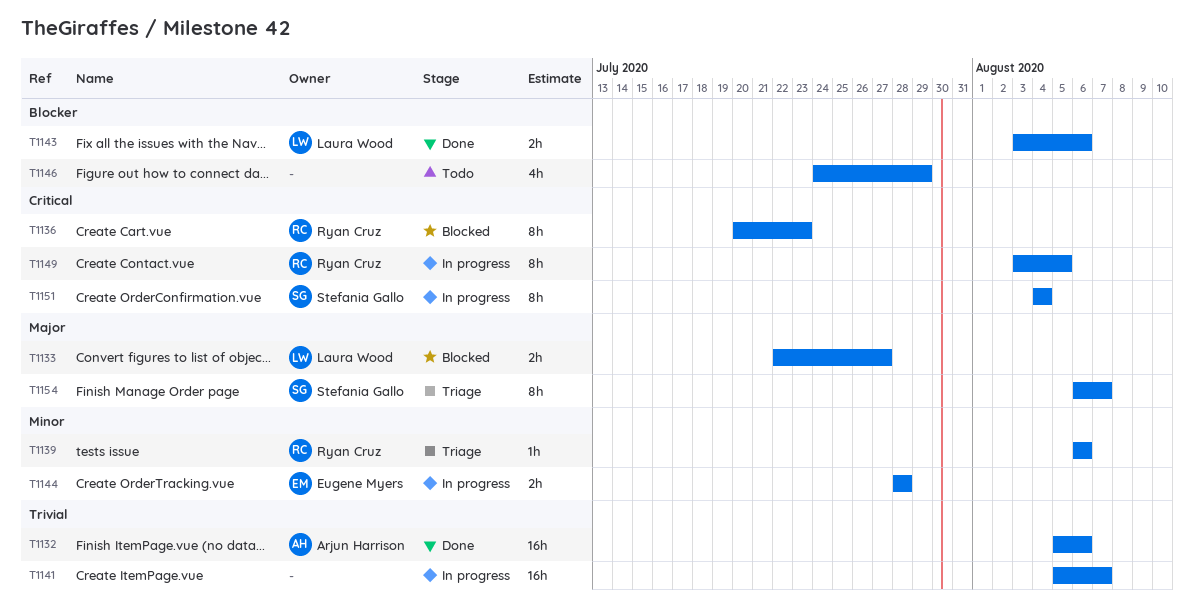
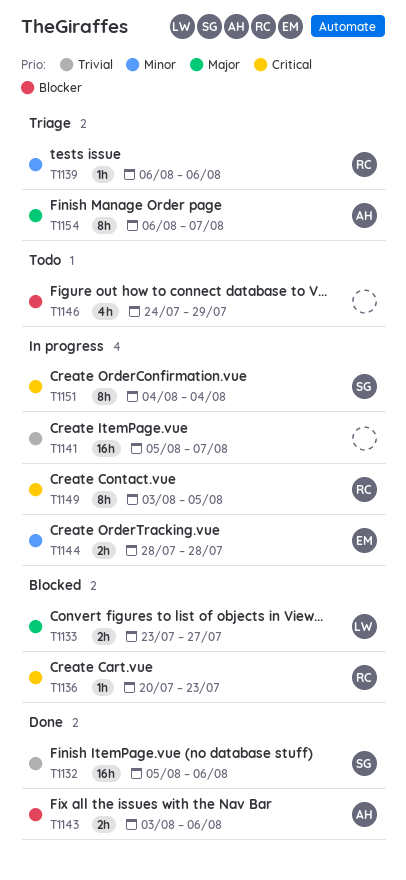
T1132, owner: Arjun Harrison -> Stefania Gallo
T1133, start: Jul 22 -> Jul 23
T1136, estimate: 8h -> 1h
T1143, owner: Laura Wood -> Arjun Harrison
T1154, owner: Stefania Gallo -> Arjun Harrison

